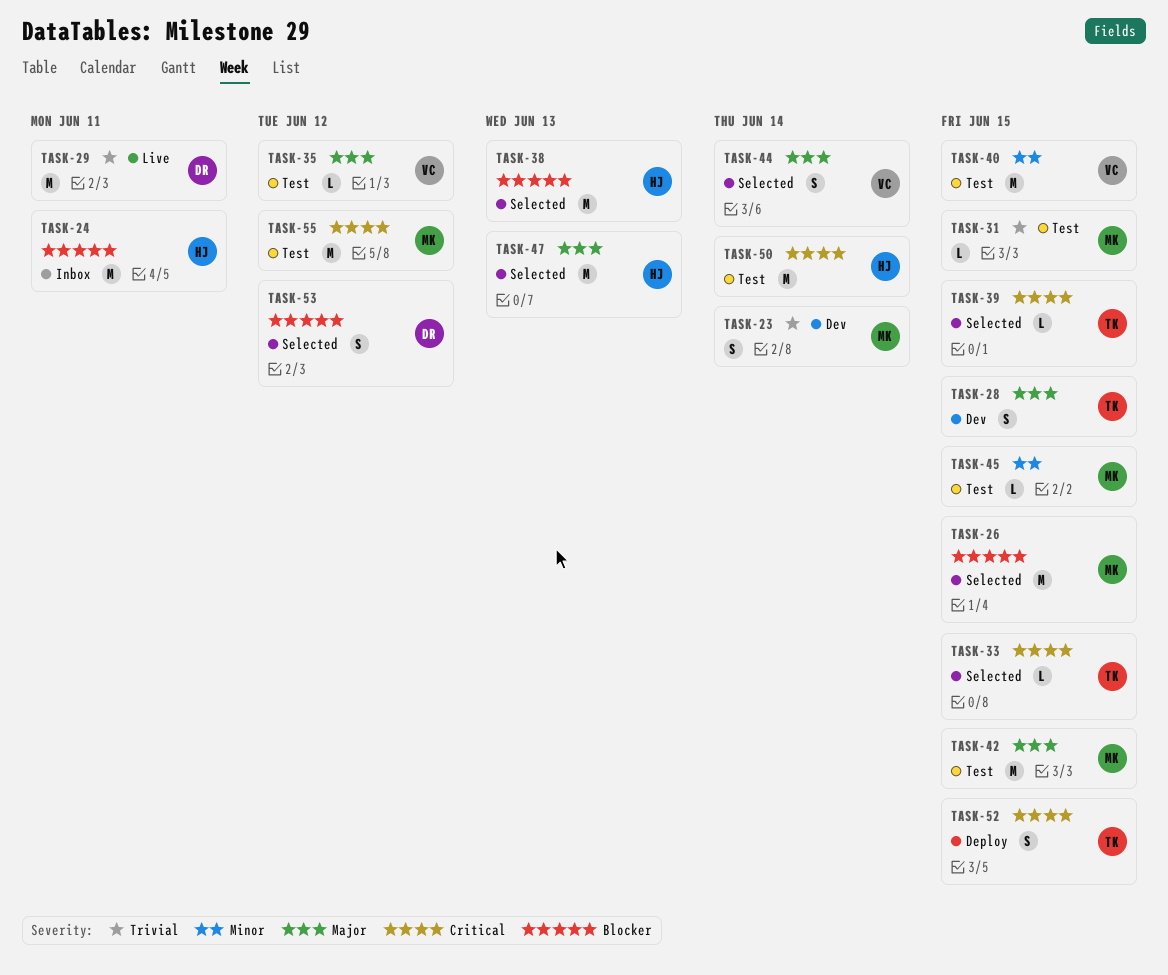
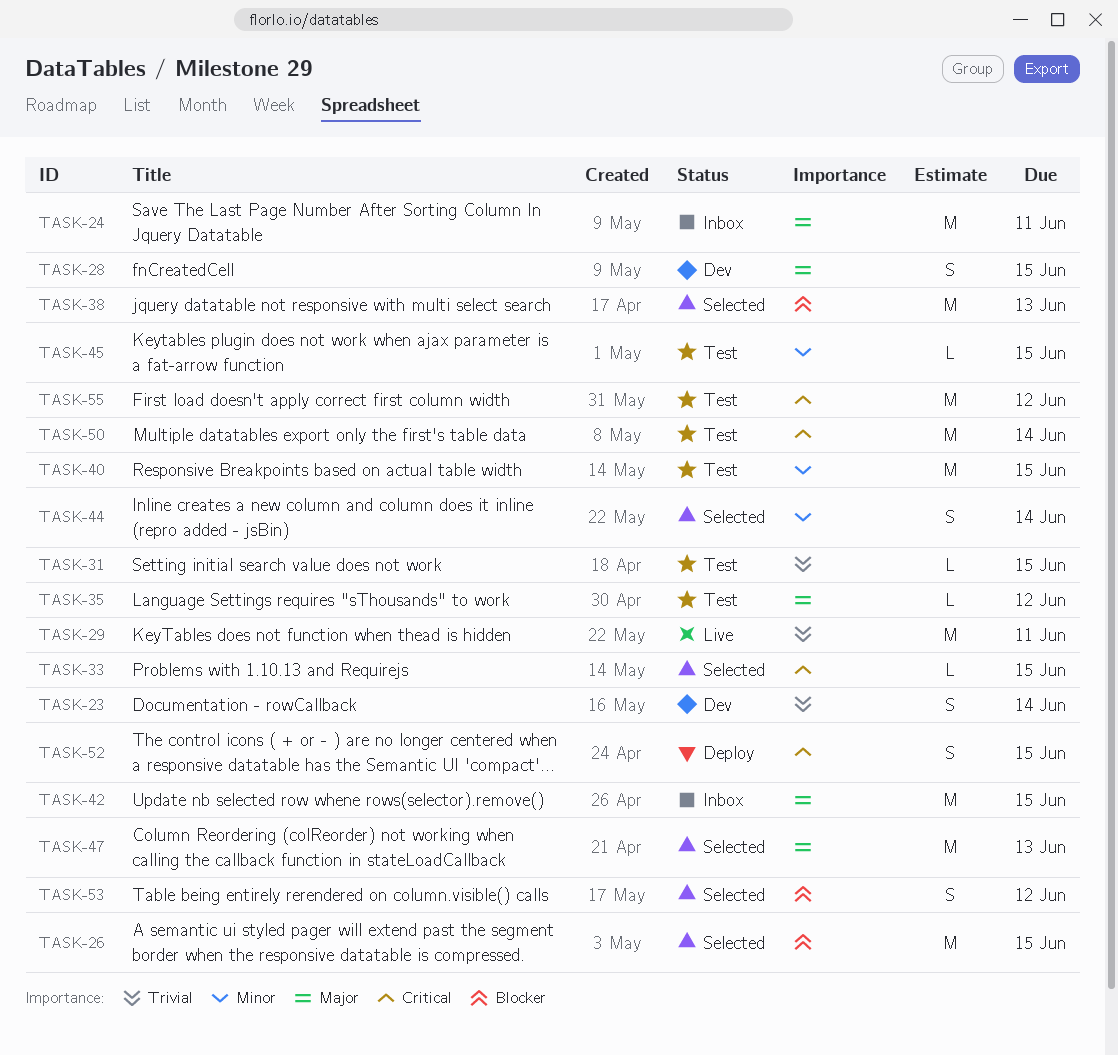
TASK-24, priority: Blocker -> Major
TASK-39: present -> none
TASK-42, status: Test -> Inbox
TASK-44, priority: Major -> Minor

